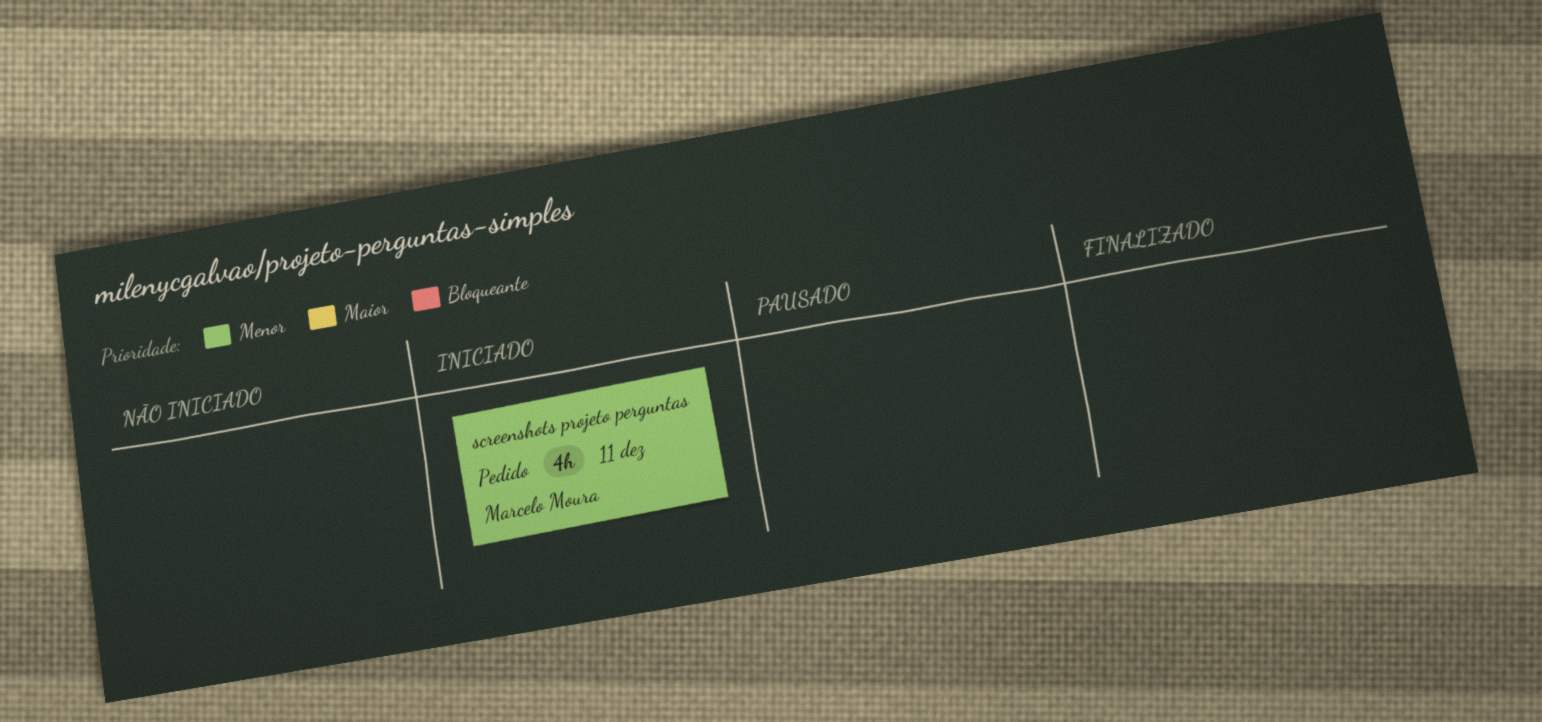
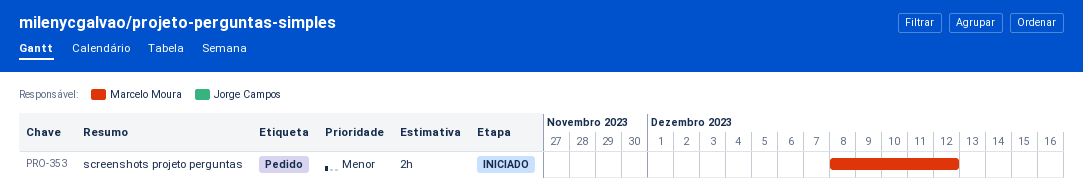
screenshots projeto perguntas, estimate: 4h -> 2h
screenshots projeto perguntas, due: Dec 11 -> Dec 12

